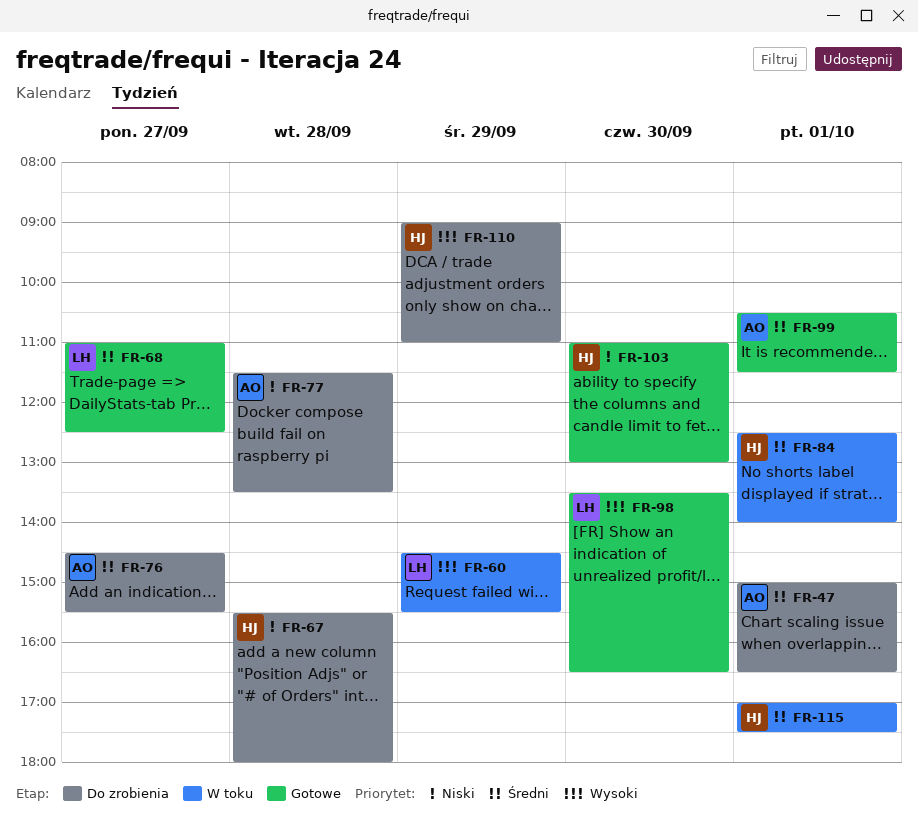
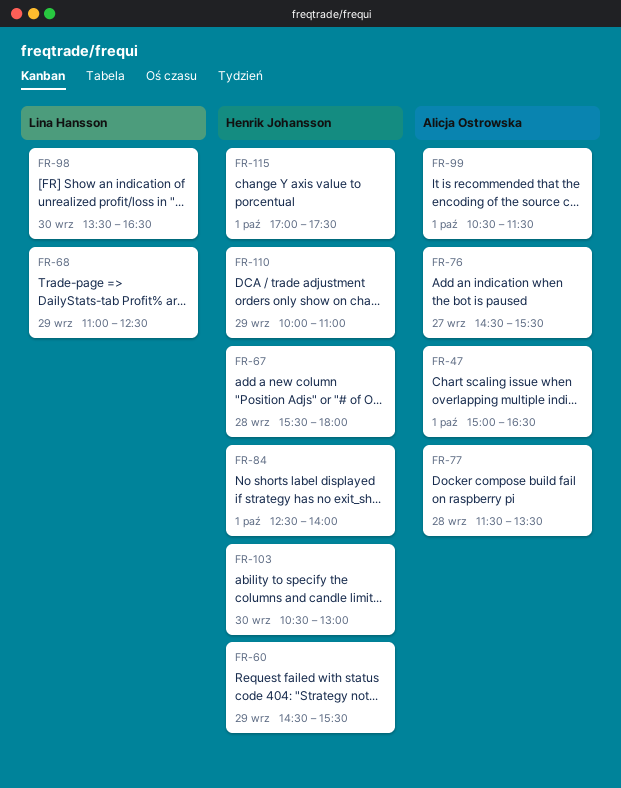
FR-60, owner: Lina Hansson -> Henrik Johansson
FR-68, day: Sep 27 -> Sep 29
FR-103, begins: 11:00 -> 10:30
FR-110, begins: 09:00 -> 10:00

